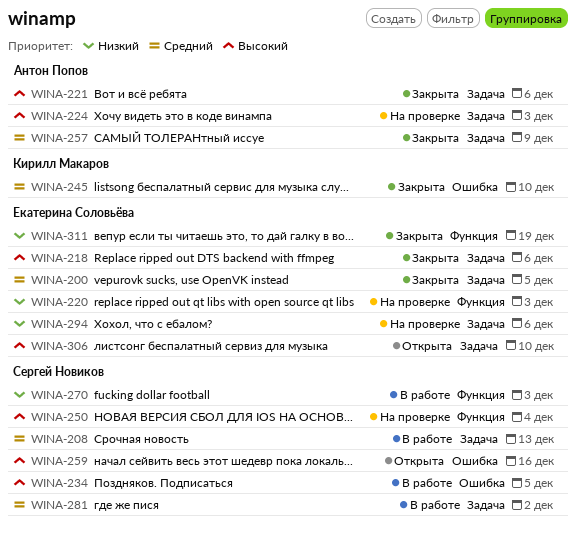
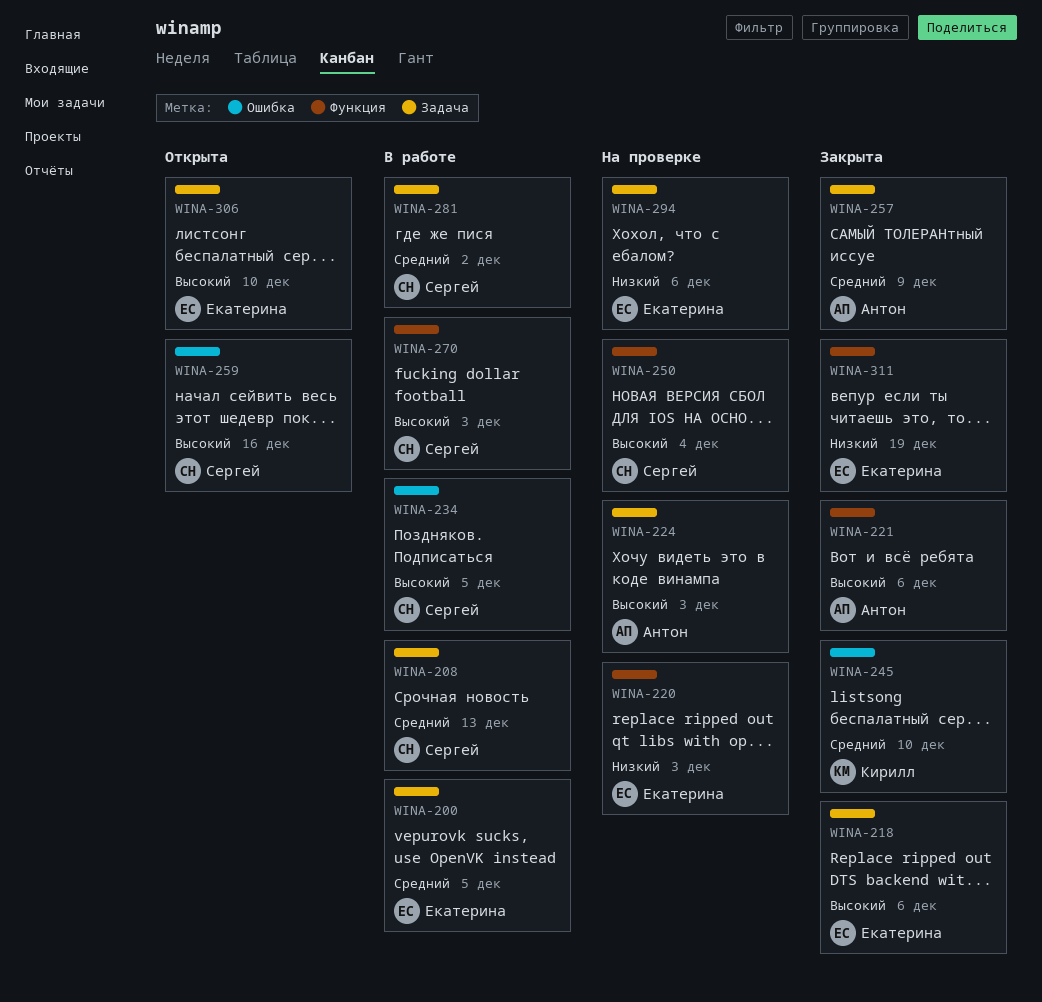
WINA-200, status: Закрыта -> В работе
WINA-221, label: Задача -> Функция
WINA-270, priority: Низкий -> Высокий

